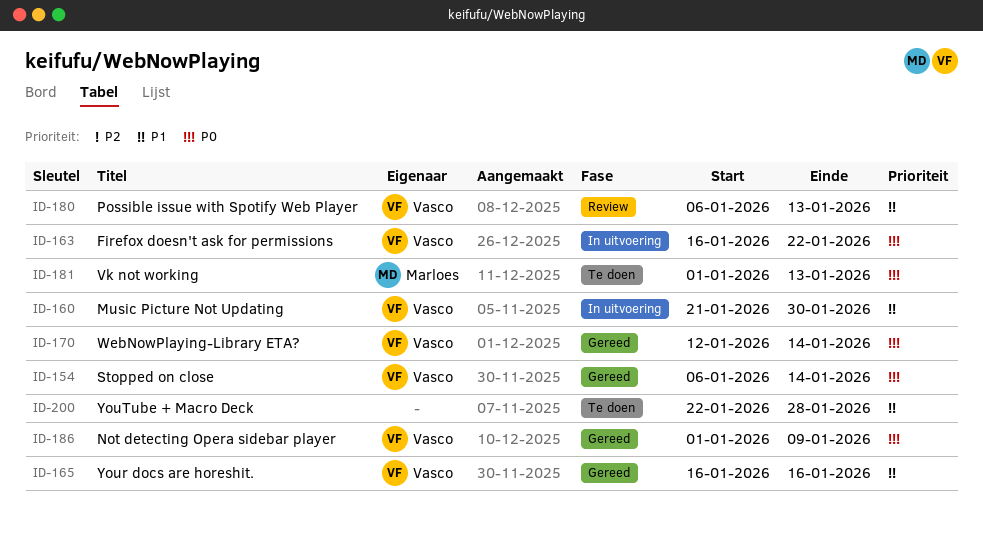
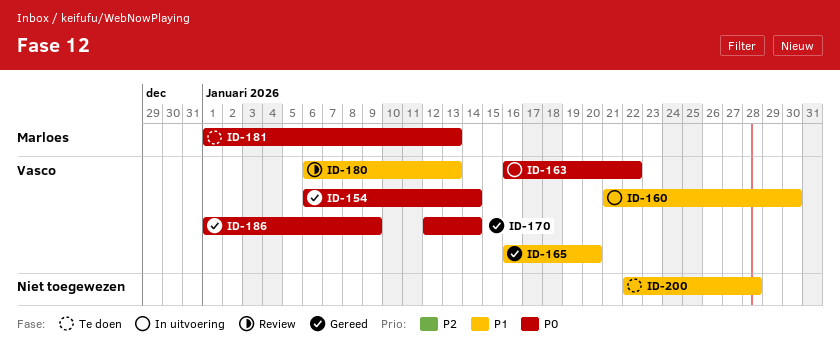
ID-165, due: Jan 16 -> Jan 20

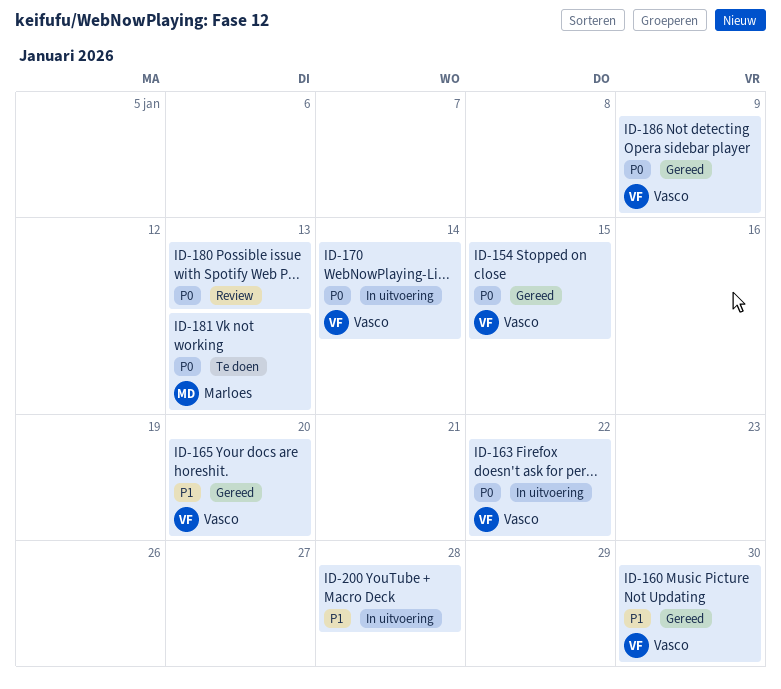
ID-154, due: Jan 14 -> Jan 15
ID-160, status: In uitvoering -> Gereed
ID-170, status: Gereed -> In uitvoering
ID-180, owner: Vasco -> none
ID-180, priority: P1 -> P0
ID-200, status: Te doen -> In uitvoering

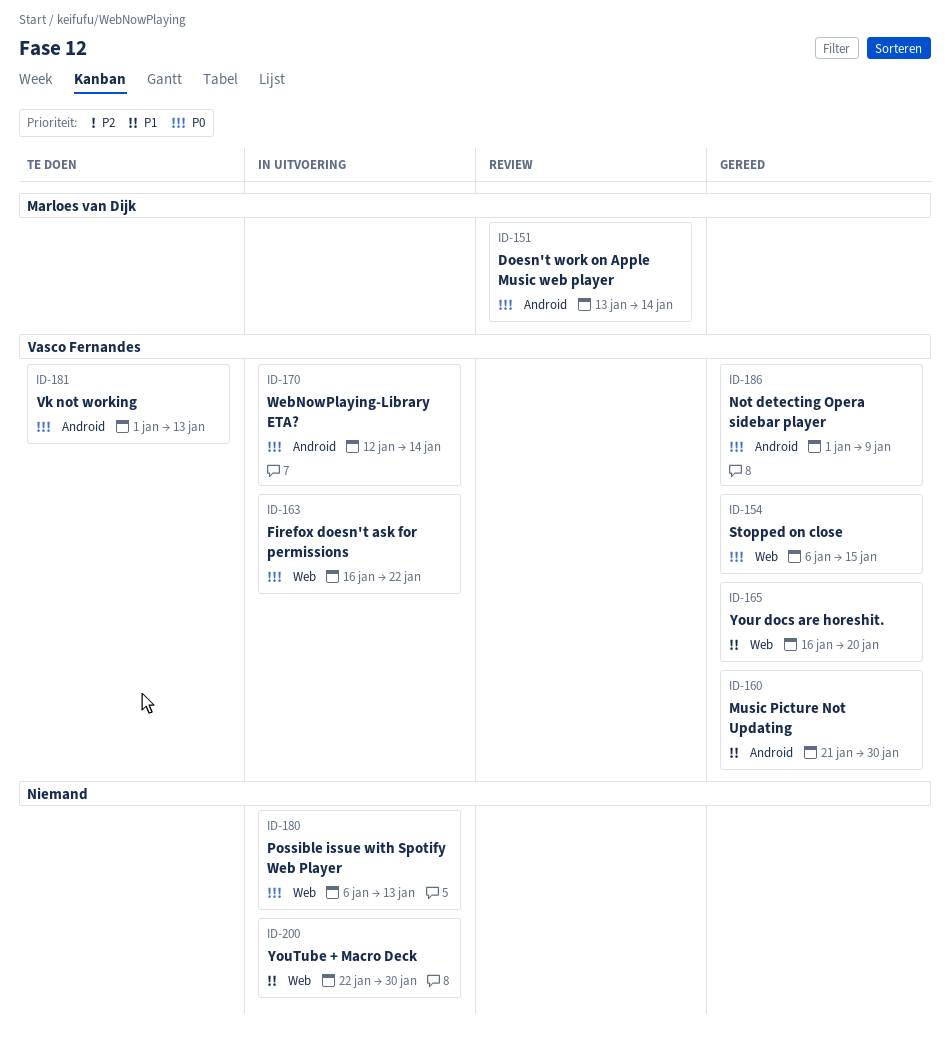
ID-151: none -> present
ID-180, status: Review -> In uitvoering
ID-181, owner: Marloes van Dijk -> Vasco Fernandes
ID-200, due: Jan 28 -> Jan 30

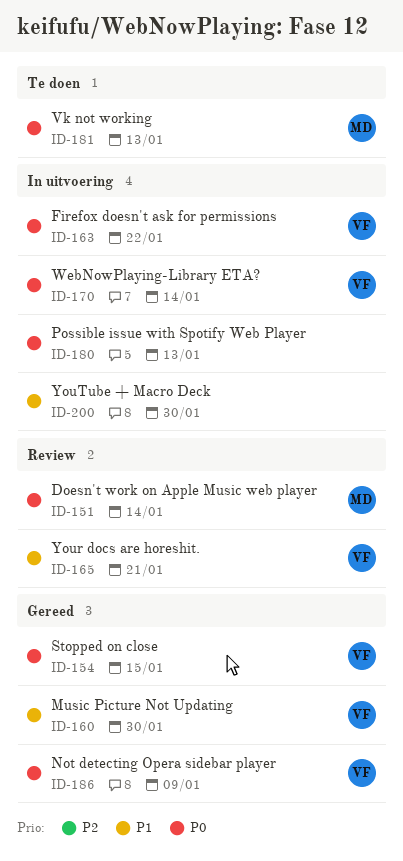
ID-165, status: Gereed -> Review
ID-165, due: Jan 20 -> Jan 21
ID-181, owner: Vasco Fernandes -> Marloes van Dijk

